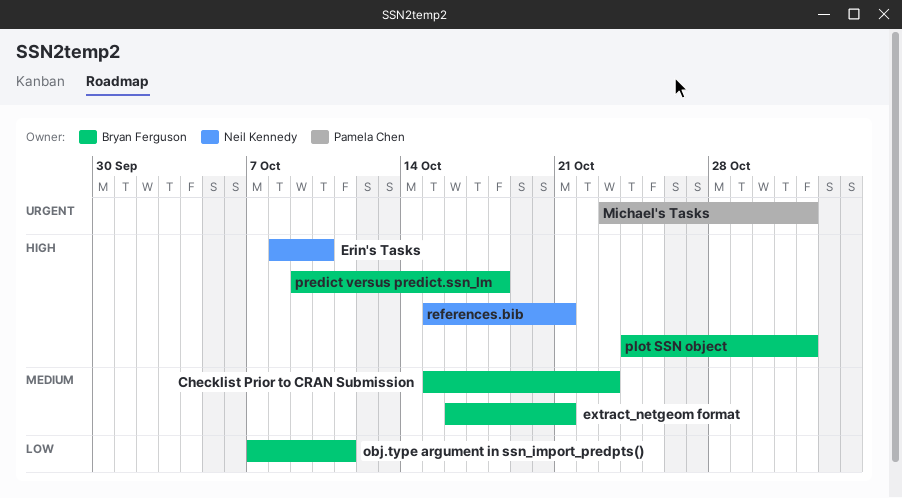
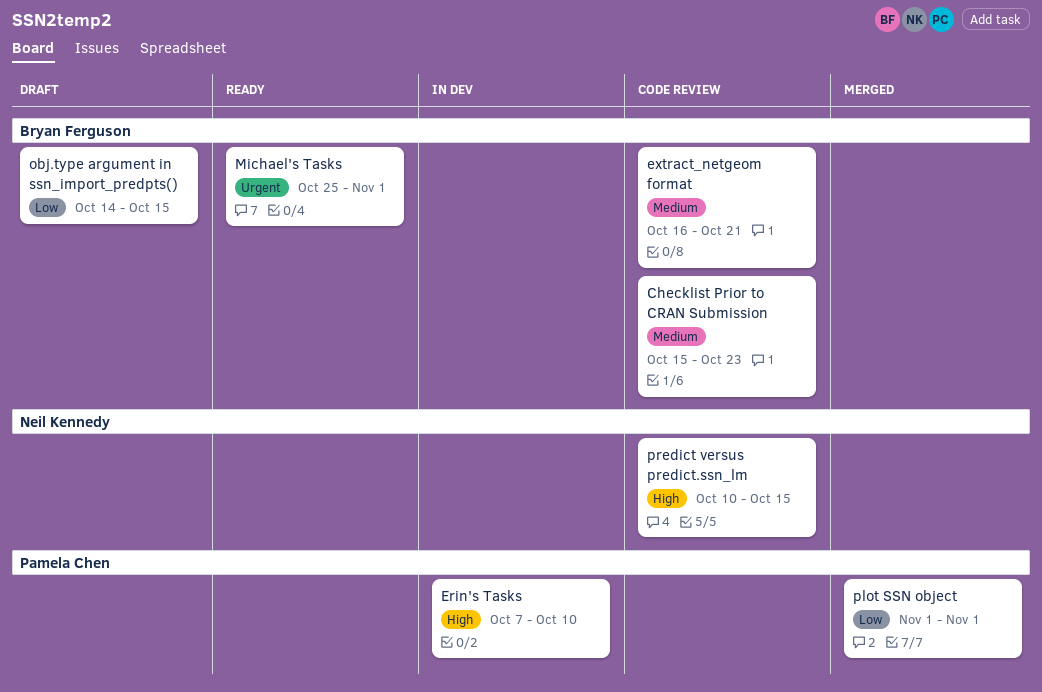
Erin's Tasks, owner: Neil Kennedy -> Pamela Chen
Erin's Tasks, start: Oct 8 -> Oct 7
Michael's Tasks, owner: Pamela Chen -> Bryan Ferguson
Michael's Tasks, start: Oct 23 -> Oct 25
obj.type argument in ssn_import_predpts(), start: Oct 7 -> Oct 14
obj.type argument in ssn_import_predpts(), due: Oct 11 -> Oct 15
plot SSN object, owner: Bryan Ferguson -> Pamela Chen
plot SSN object, priority: High -> Low
plot SSN object, start: Oct 24 -> Nov 1
predict versus predict.ssn_lm, owner: Bryan Ferguson -> Neil Kennedy
predict versus predict.ssn_lm, start: Oct 9 -> Oct 10
predict versus predict.ssn_lm, due: Oct 18 -> Oct 15
references.bib: present -> none

